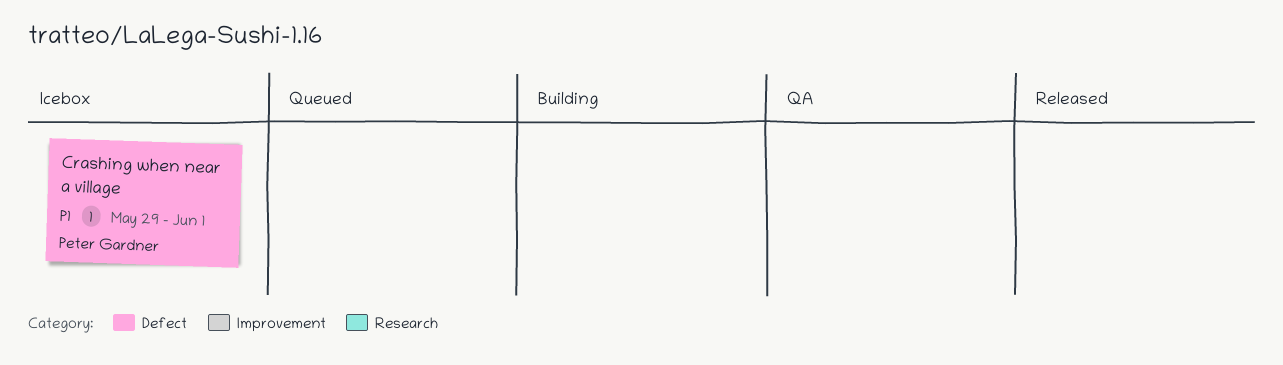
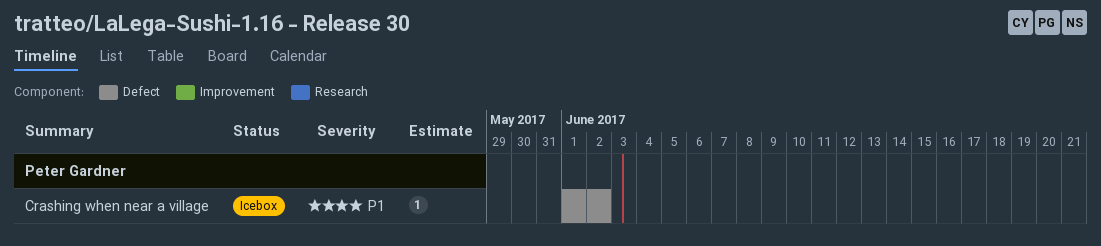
Crashing when near a village, start: May 29 -> Jun 1
Crashing when near a village, due: Jun 1 -> Jun 2

